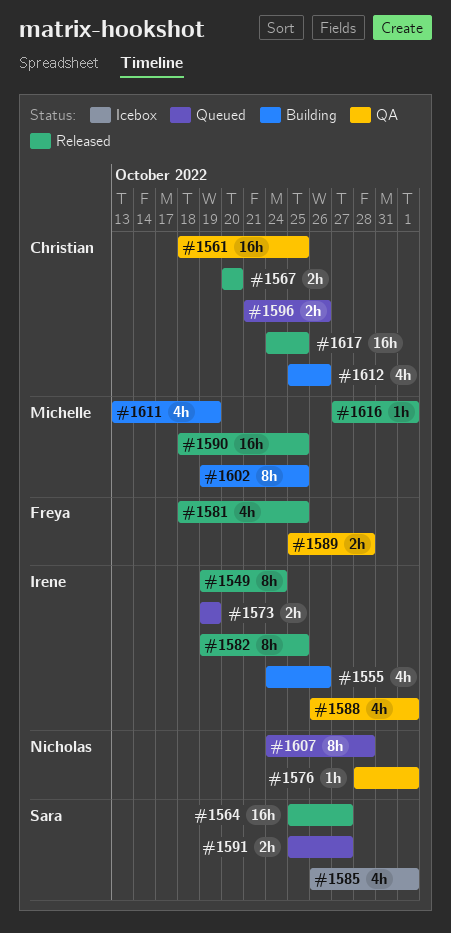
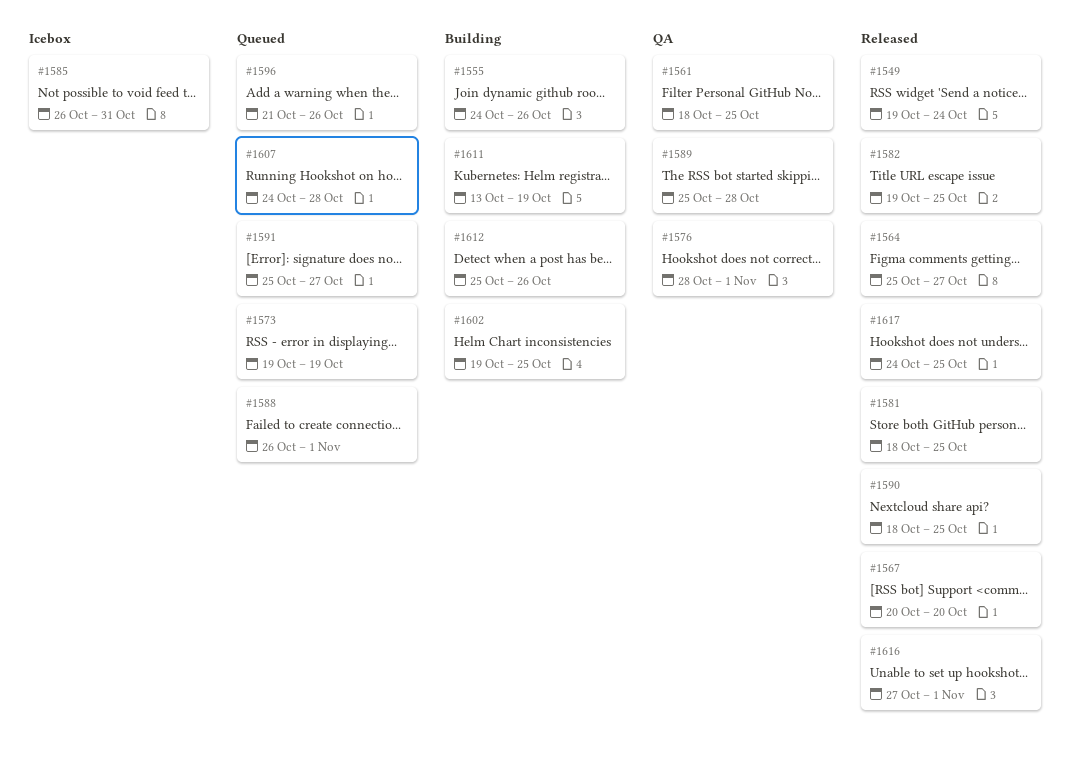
#1585, due: Nov 1 -> Oct 31
#1588, status: QA -> Queued

